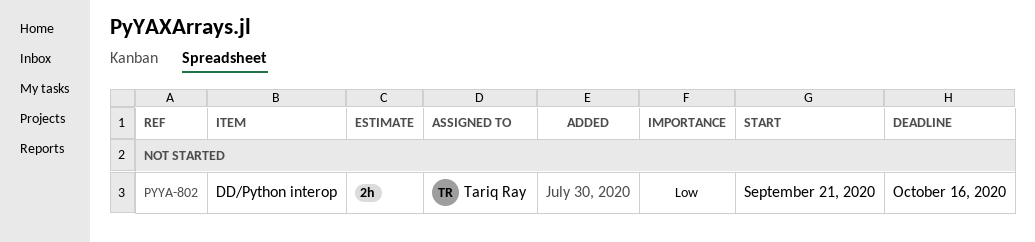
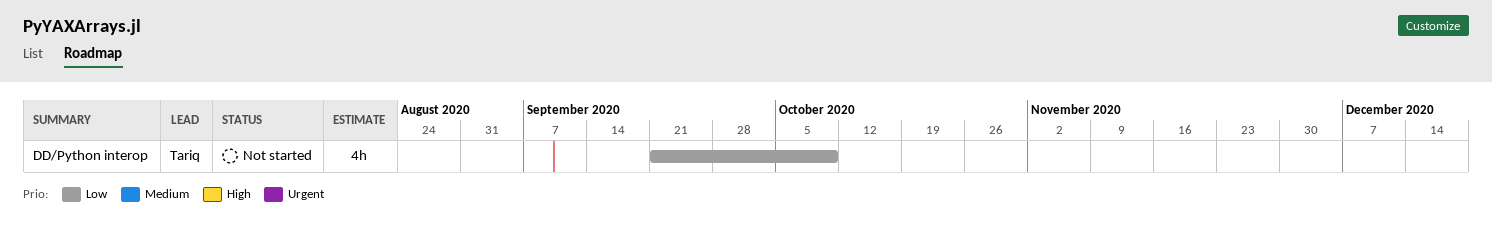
DD/Python interop, estimate: 2h -> 4h
DD/Python interop, due: Oct 16 -> Oct 9

